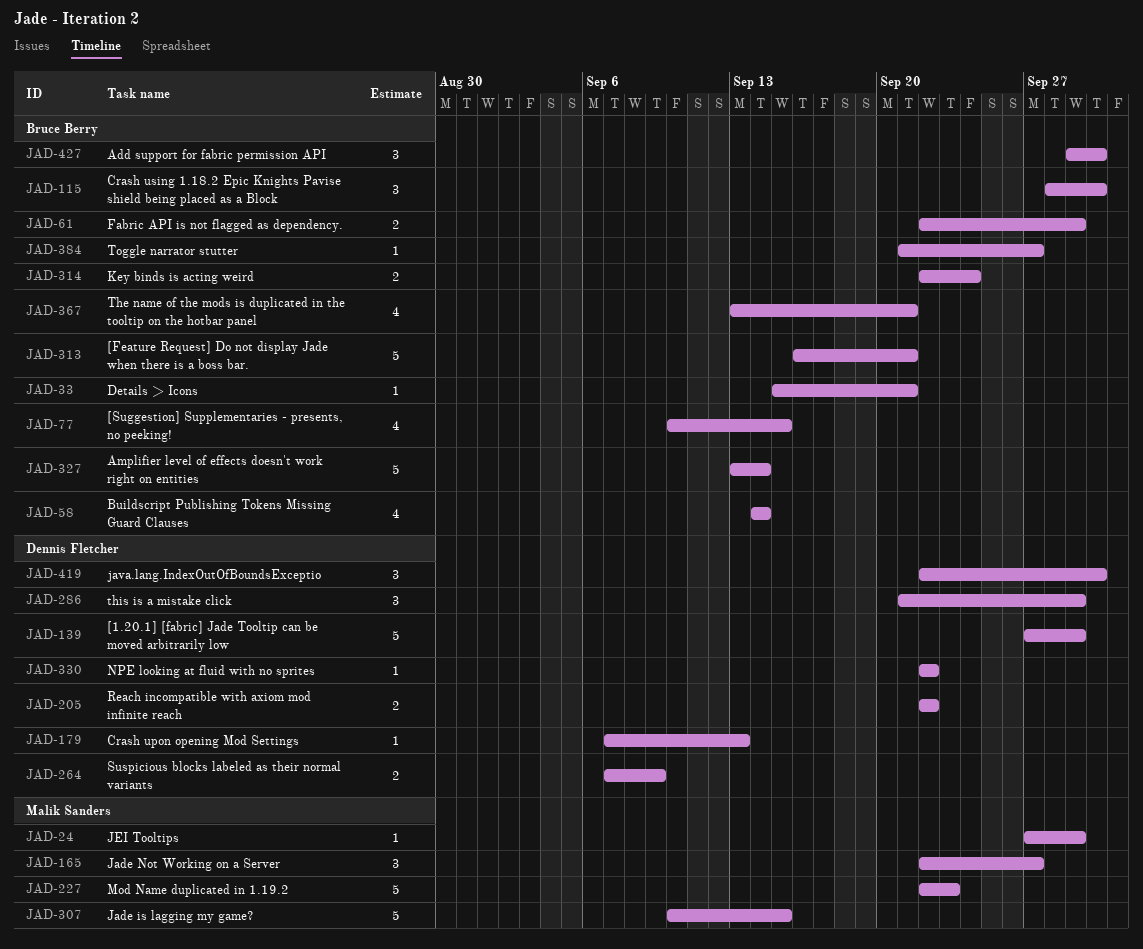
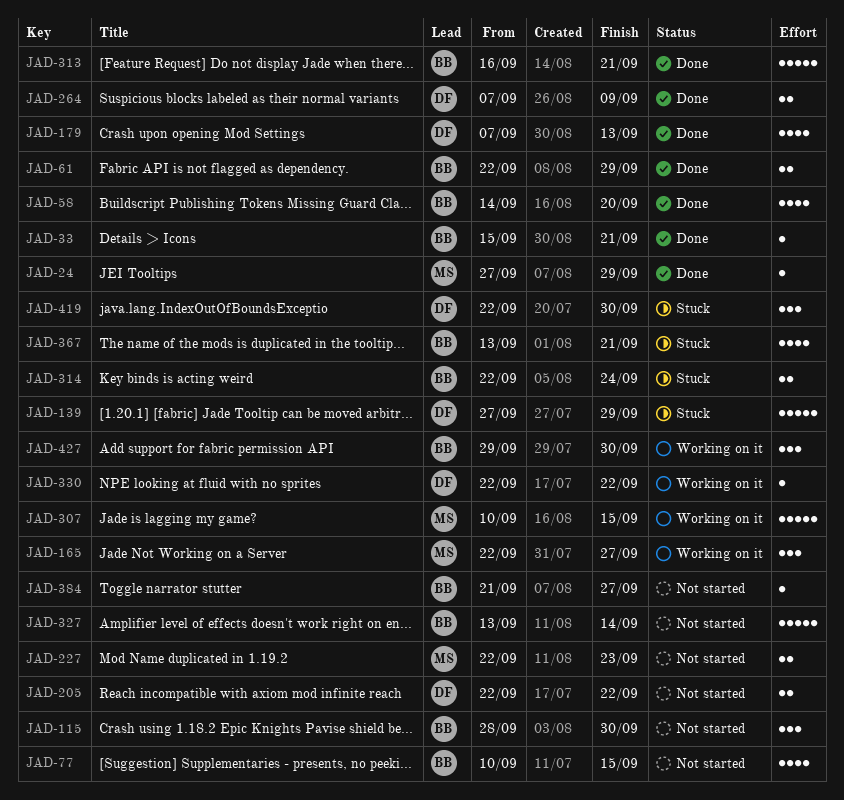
JAD-58, due: Sep 14 -> Sep 20
JAD-179, estimate: 1 -> 4
JAD-227, estimate: 5 -> 2
JAD-286: present -> none

